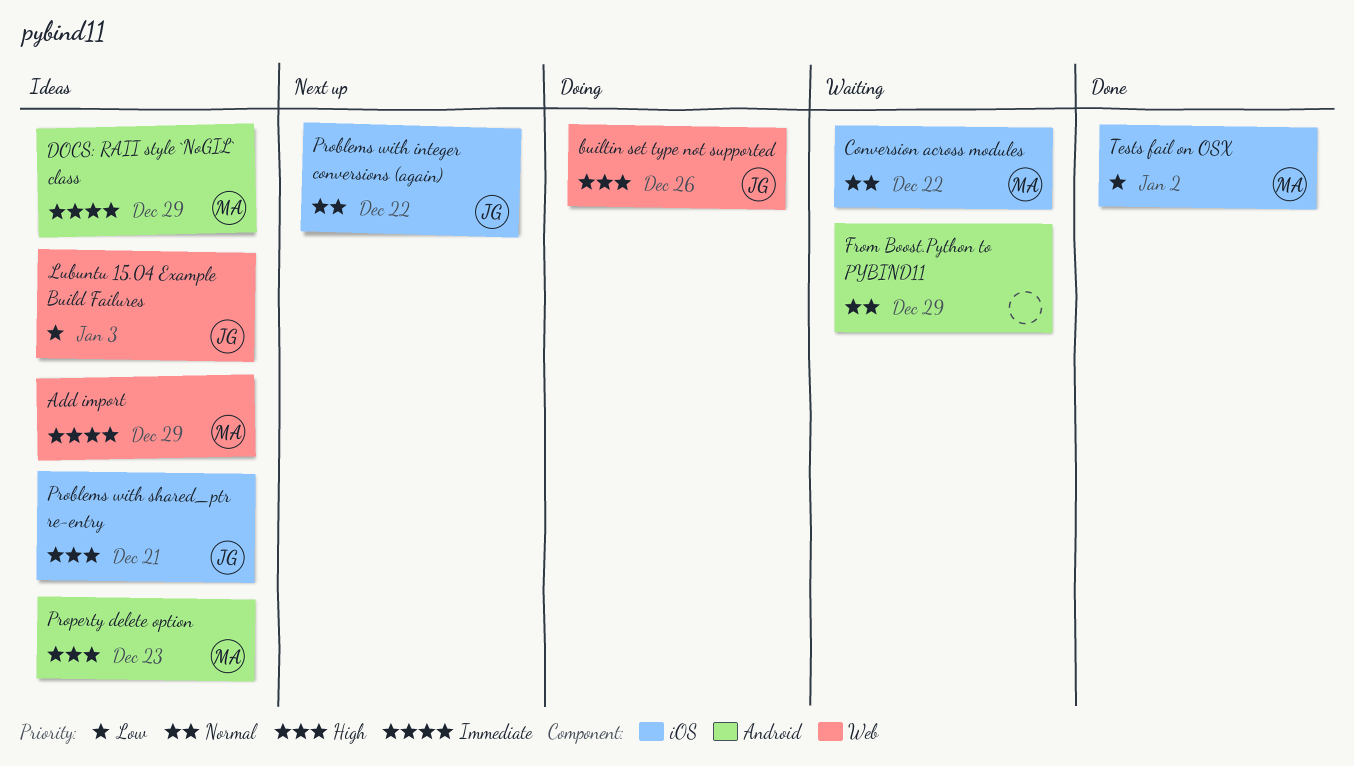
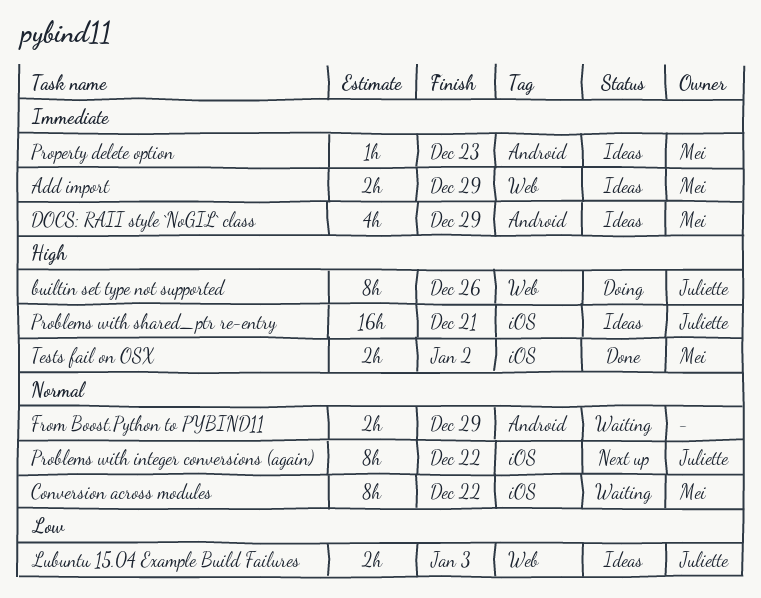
Property delete option, priority: High -> Immediate
Tests fail on OSX, priority: Low -> High

